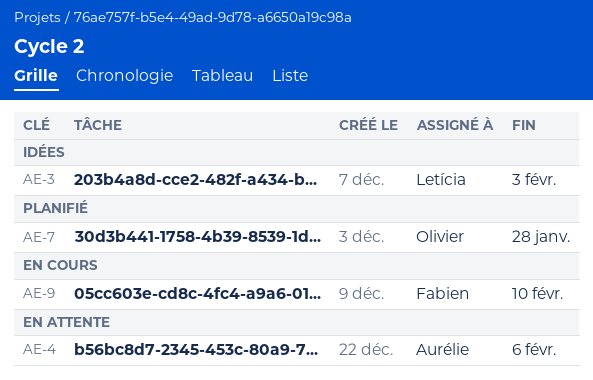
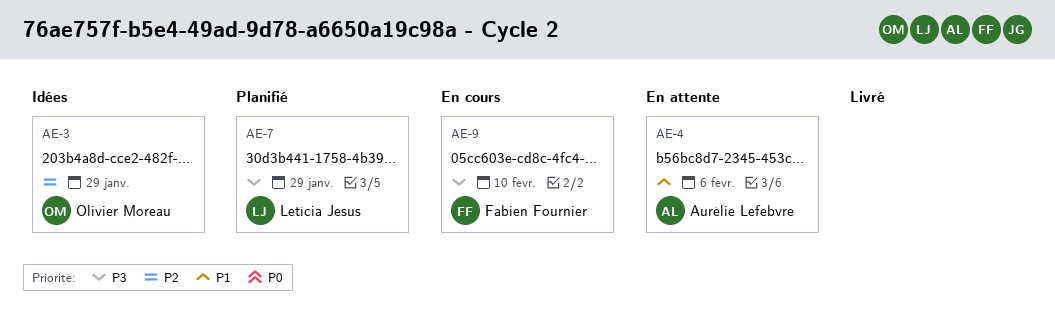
AE-3, owner: Letícia Jesus -> Olivier Moreau
AE-3, due: Feb 3 -> Jan 29
AE-7, owner: Olivier Moreau -> Letícia Jesus
AE-7, due: Jan 28 -> Jan 29

